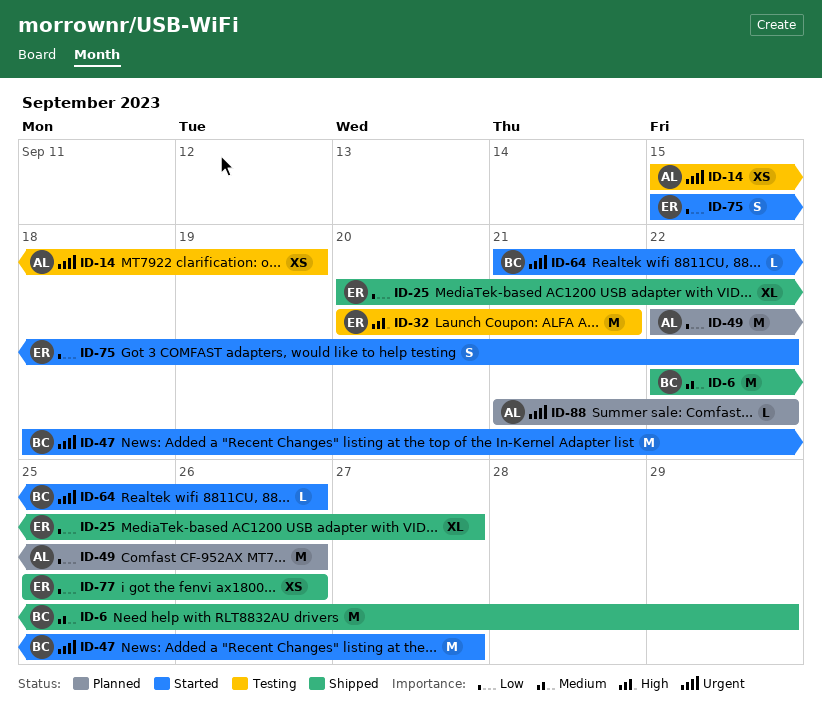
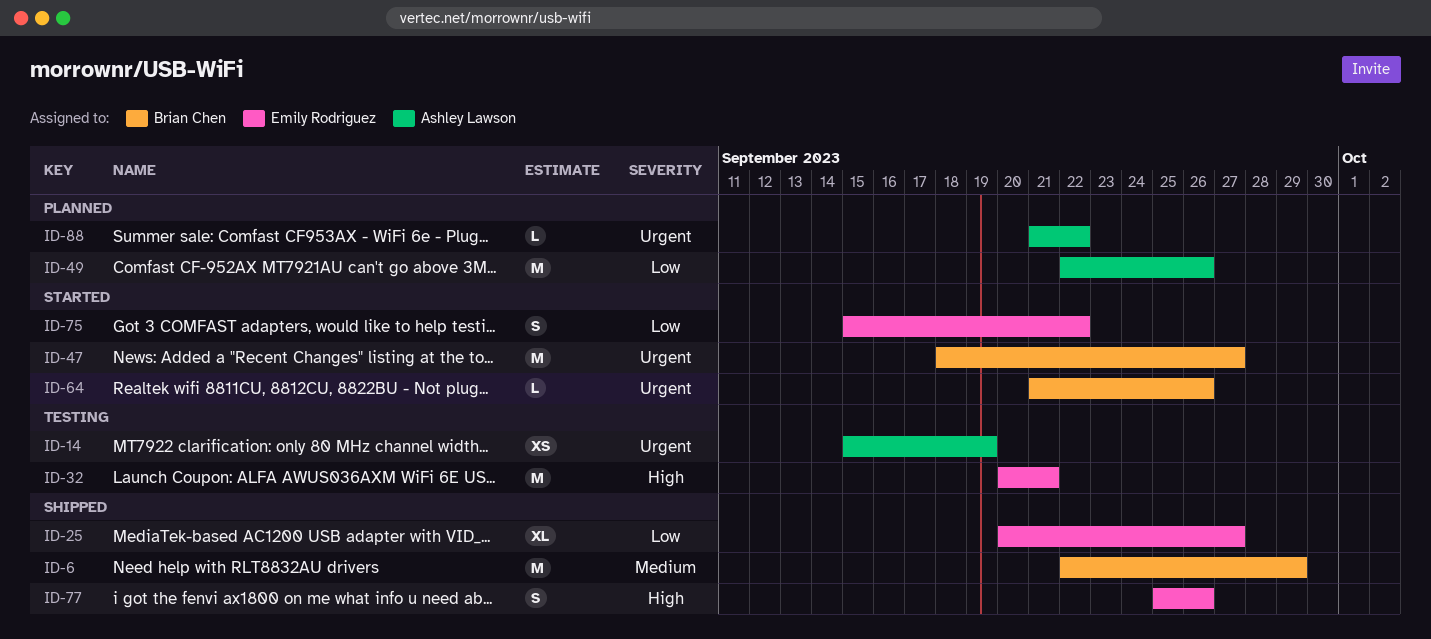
ID-77, priority: Low -> High
ID-77, estimate: XS -> S

